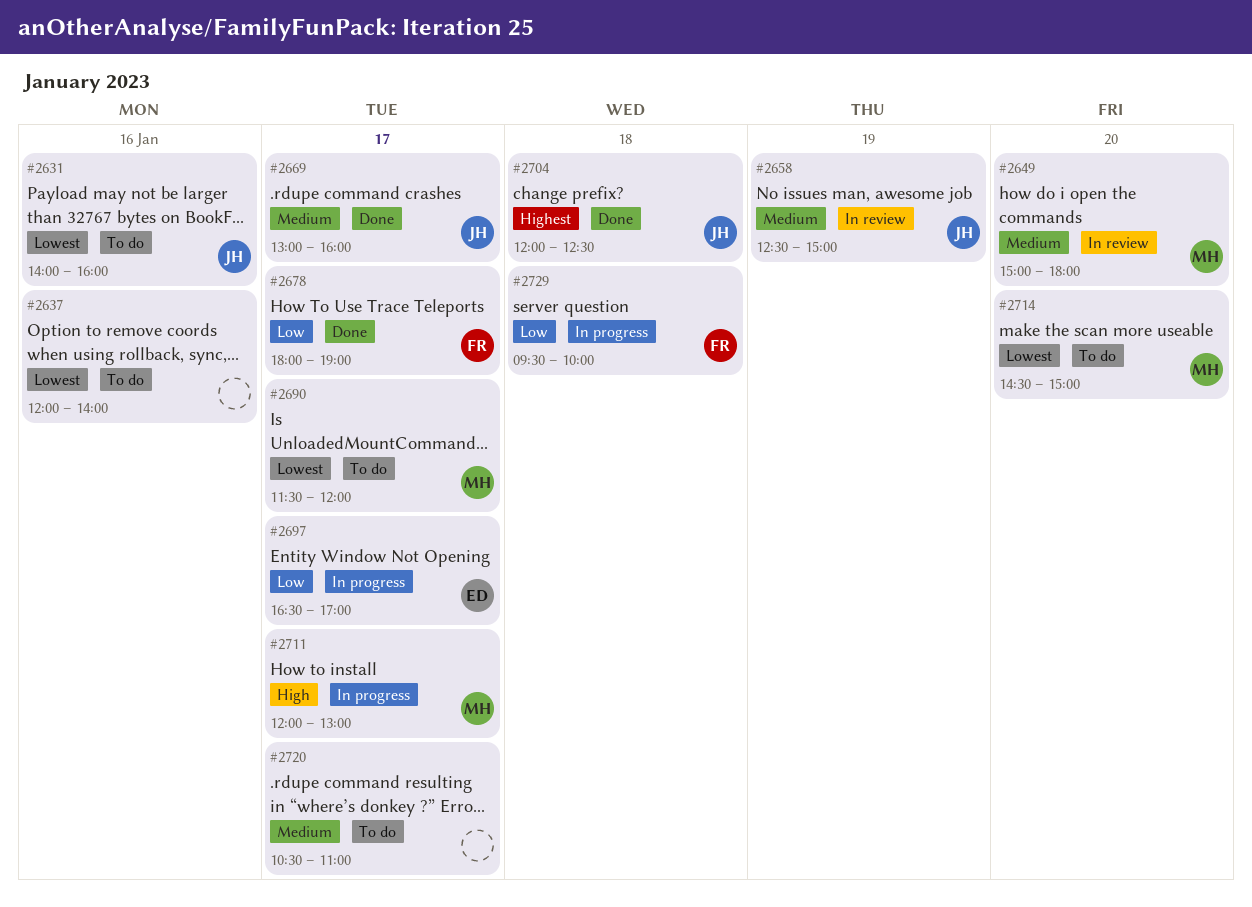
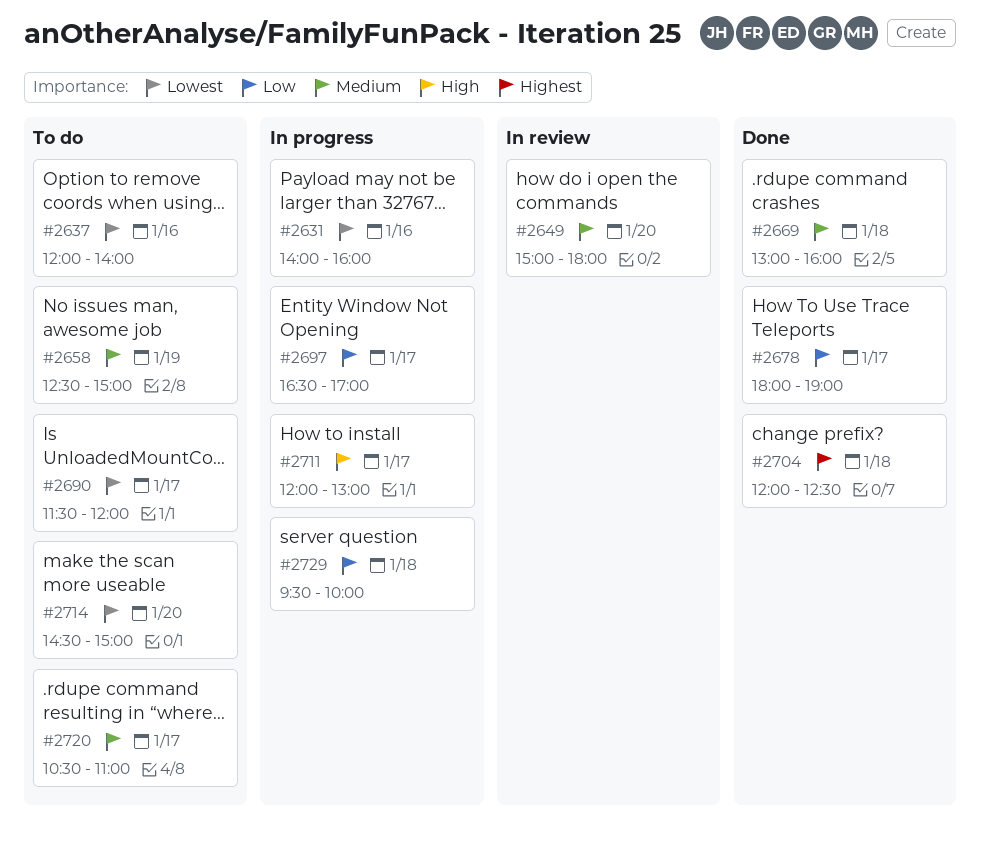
#2631, status: To do -> In progress
#2658, status: In review -> To do
#2669, day: Jan 17 -> Jan 18

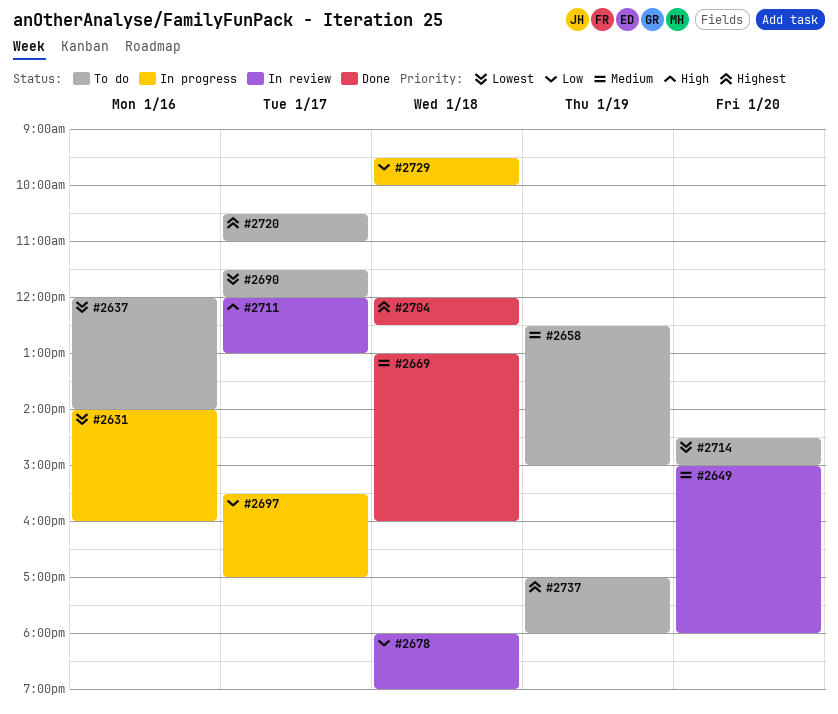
#2678, status: Done -> In review
#2678, day: Jan 17 -> Jan 18
#2697, begins: 16:30 -> 15:30
#2711, status: In progress -> In review
#2720, priority: Medium -> Highest
#2737: none -> present

